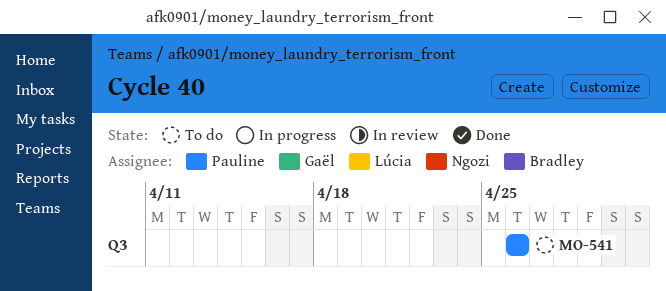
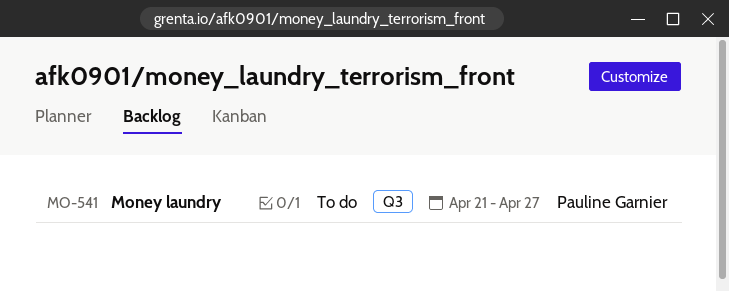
MO-541, start: Apr 26 -> Apr 21
MO-541, due: Apr 26 -> Apr 27

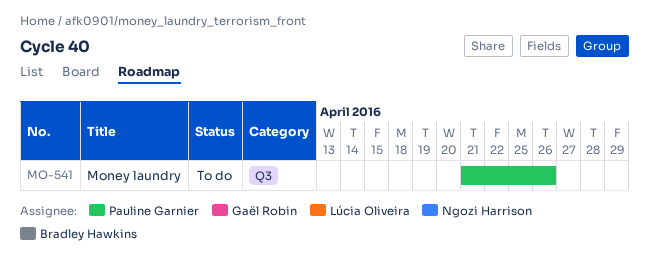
MO-541, due: Apr 27 -> Apr 26

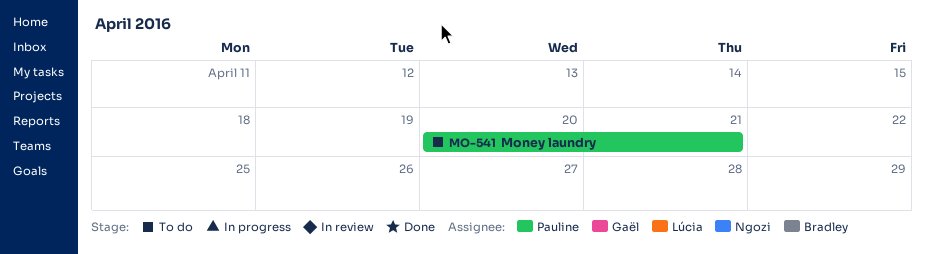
MO-541, start: Apr 21 -> Apr 20
MO-541, due: Apr 26 -> Apr 21

